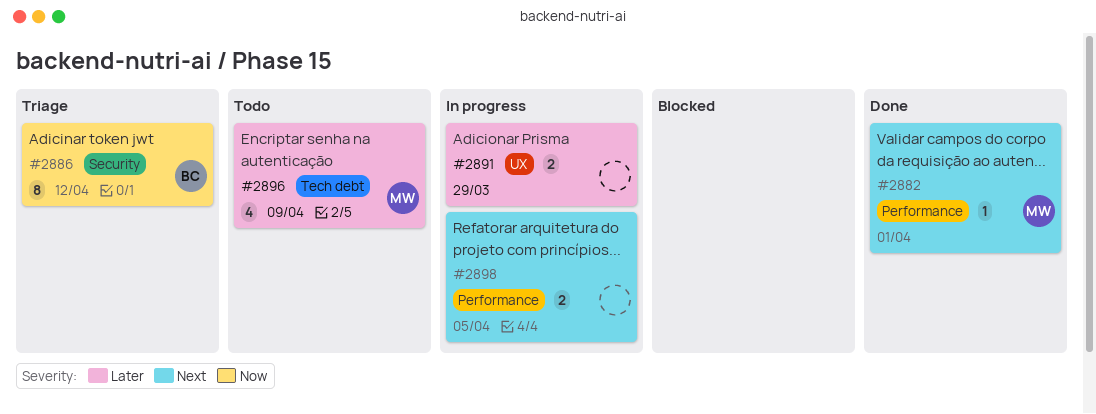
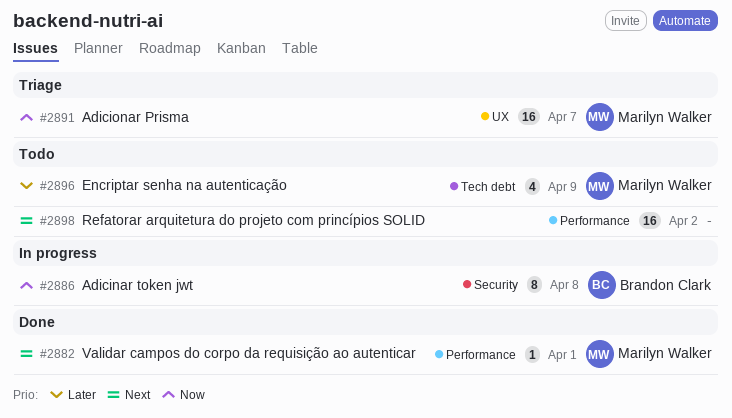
#2886, status: Triage -> In progress
#2886, due: Apr 12 -> Apr 8
#2891, status: In progress -> Triage
#2891, owner: none -> Marilyn Walker
#2891, priority: Later -> Now
#2891, estimate: 2 -> 16
#2891, due: Mar 29 -> Apr 7
#2898, status: In progress -> Todo
#2898, estimate: 2 -> 16
#2898, due: Apr 5 -> Apr 2

